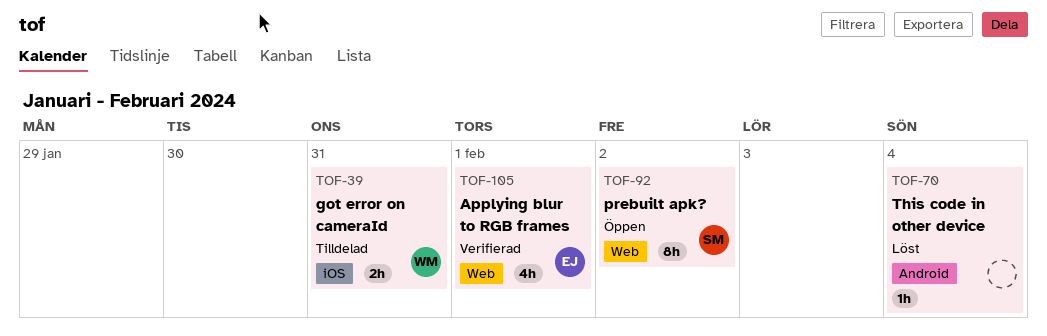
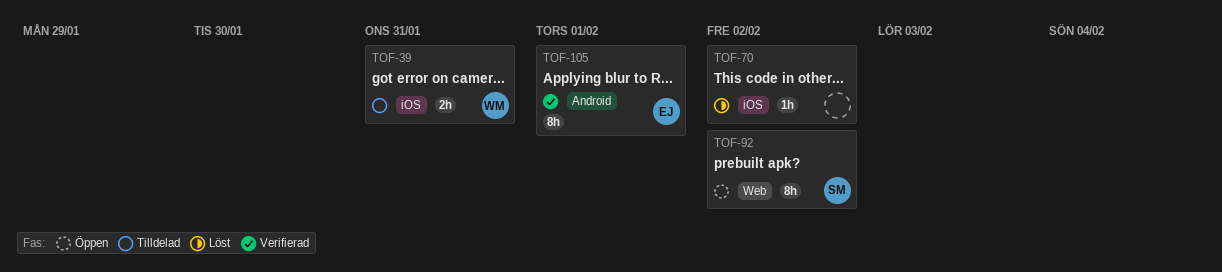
TOF-70, label: Android -> iOS
TOF-70, due: Feb 4 -> Feb 2
TOF-105, label: Web -> Android
TOF-105, estimate: 4h -> 8h

